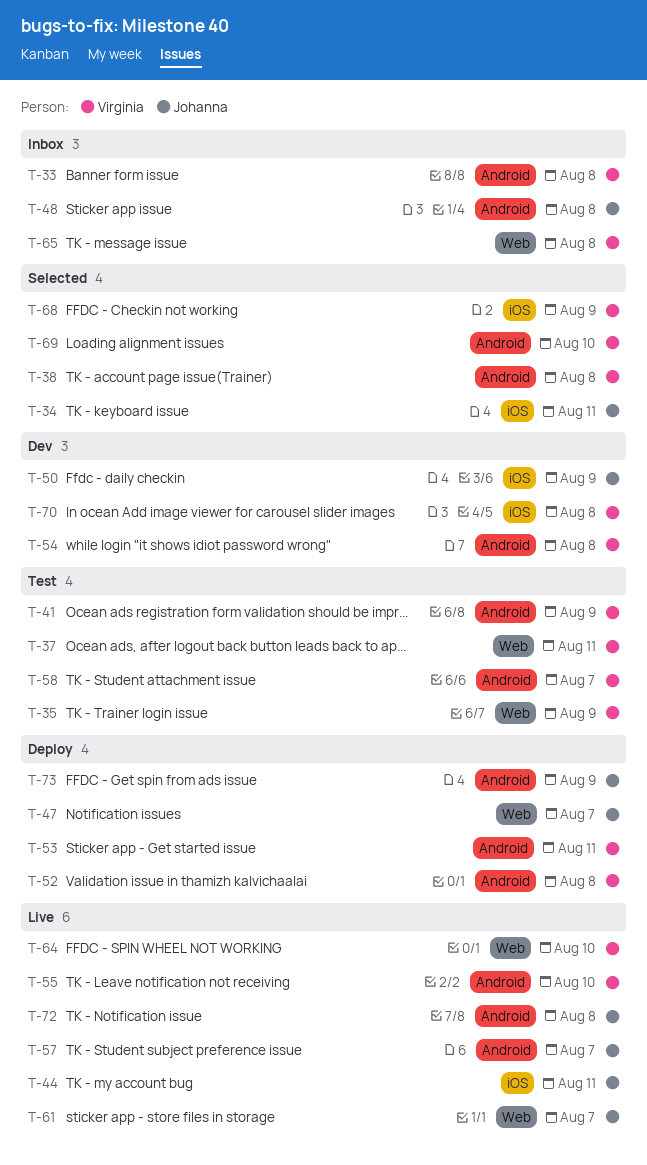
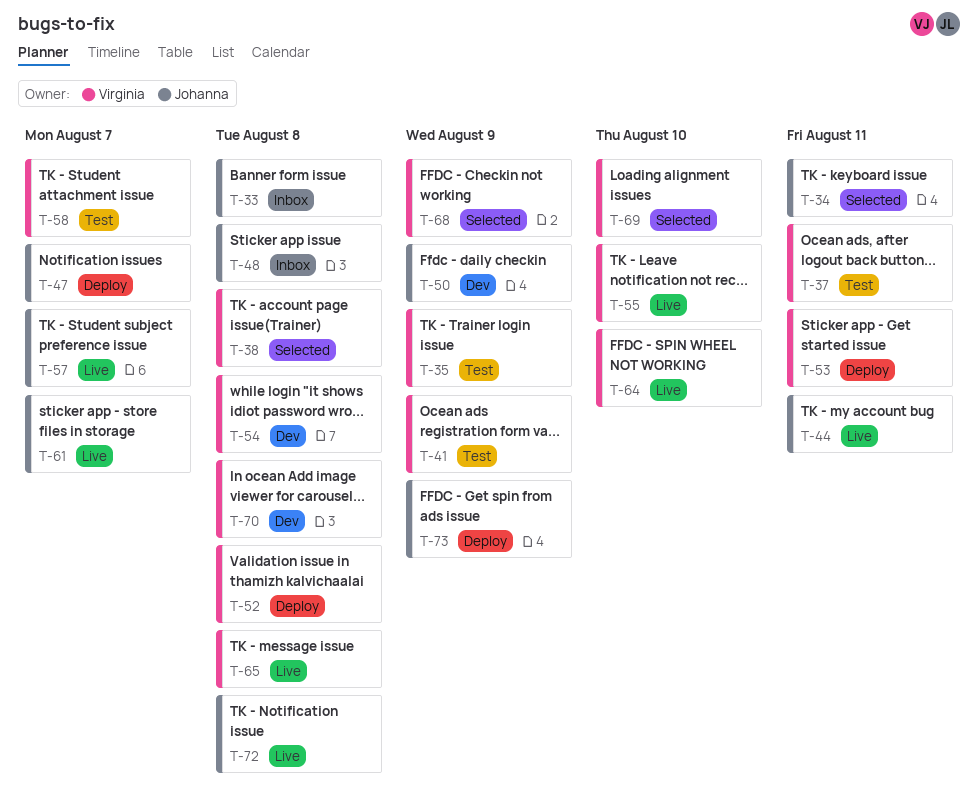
T-33, owner: Virginia -> Johanna
T-65, status: Inbox -> Live

